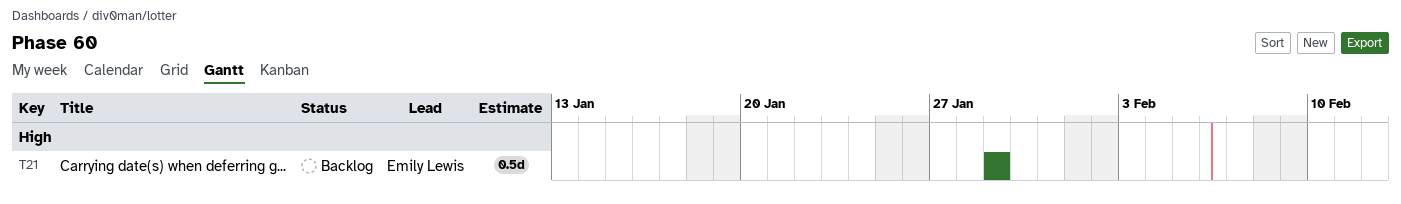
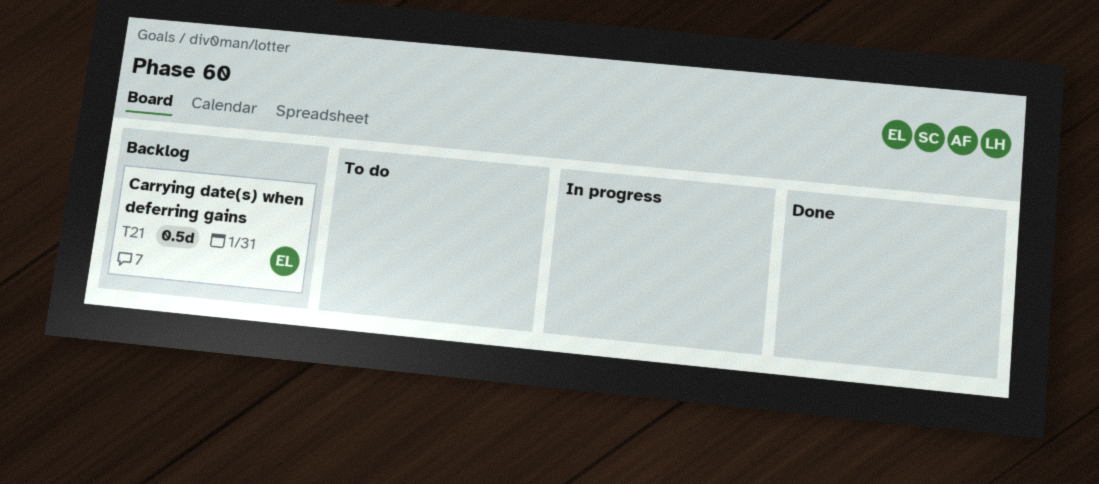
T21, due: Jan 29 -> Jan 31

